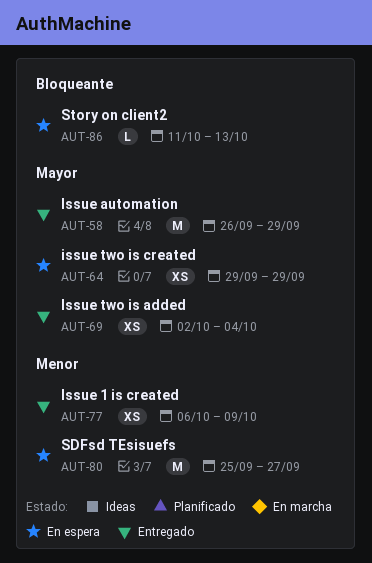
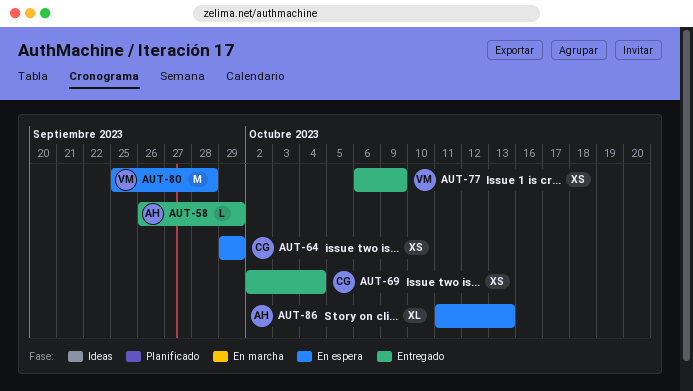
AUT-58, estimate: M -> L
AUT-80, due: Sep 27 -> Sep 28
AUT-86, estimate: L -> XL

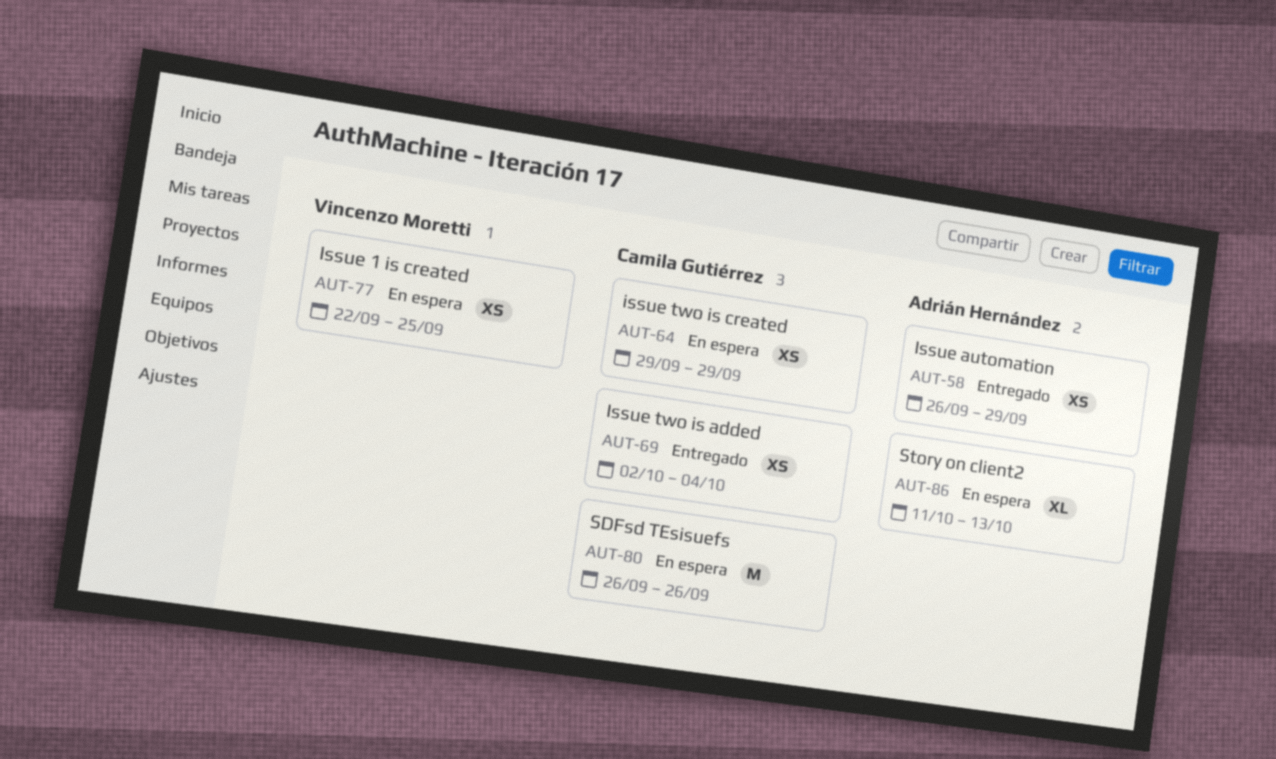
AUT-58, estimate: L -> XS
AUT-77, status: Entregado -> En espera
AUT-77, start: Oct 6 -> Sep 22
AUT-77, due: Oct 9 -> Sep 25
AUT-80, owner: Vincenzo Moretti -> Camila Gutiérrez
AUT-80, start: Sep 25 -> Sep 26
AUT-80, due: Sep 28 -> Sep 26

